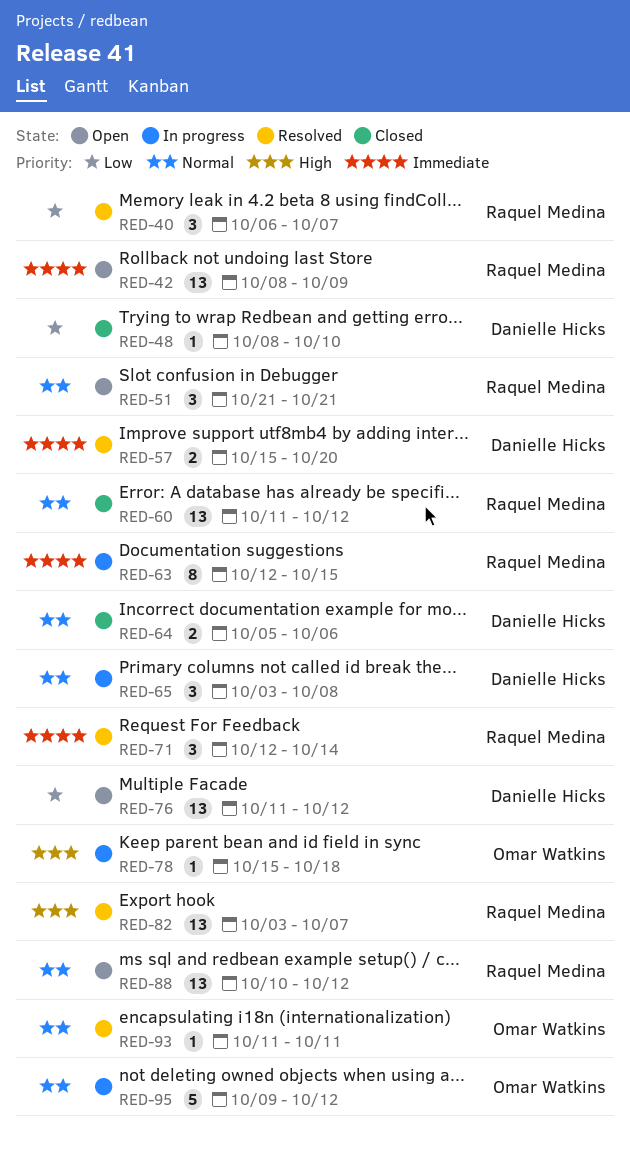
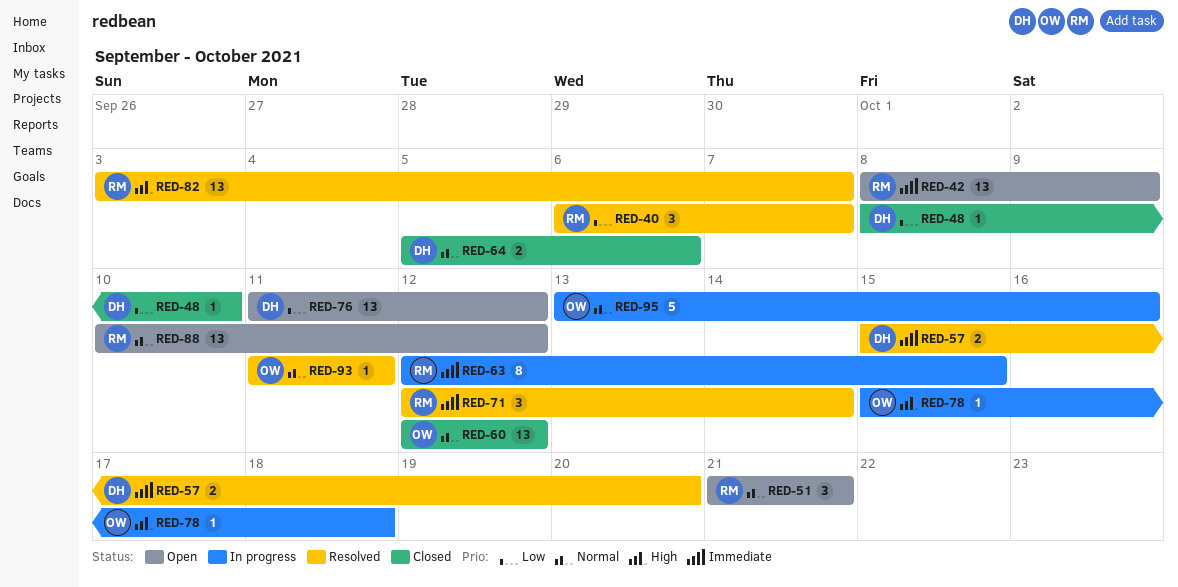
RED-60, owner: Raquel Medina -> Omar Watkins
RED-60, start: Oct 11 -> Oct 12
RED-65: present -> none
RED-95, start: Oct 9 -> Oct 13
RED-95, due: Oct 12 -> Oct 16

